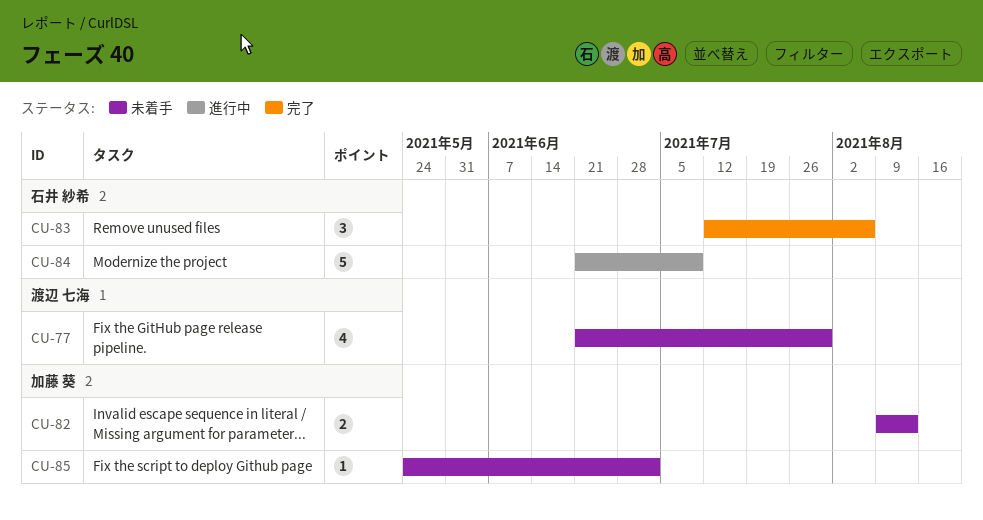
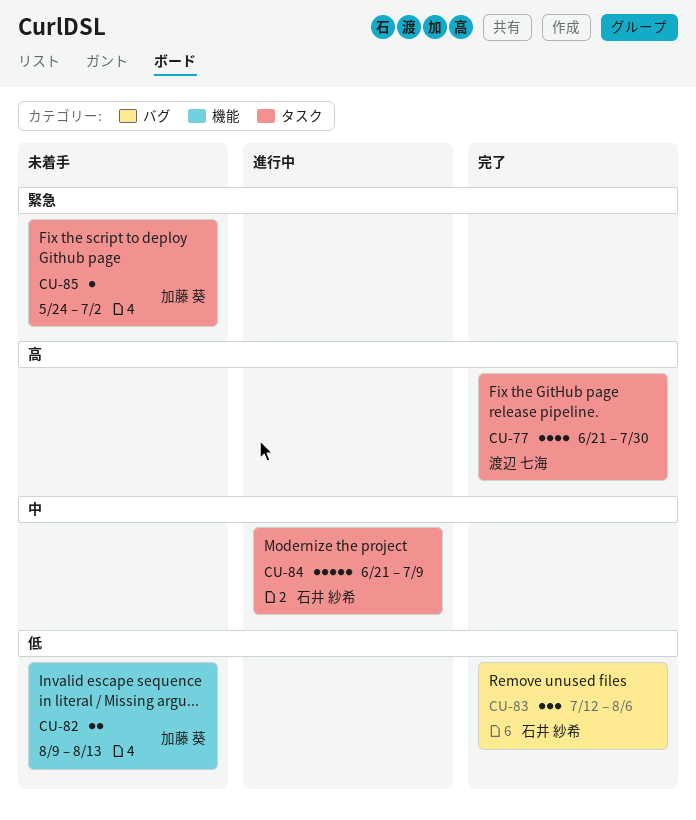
CU-77, status: 未着手 -> 完了

